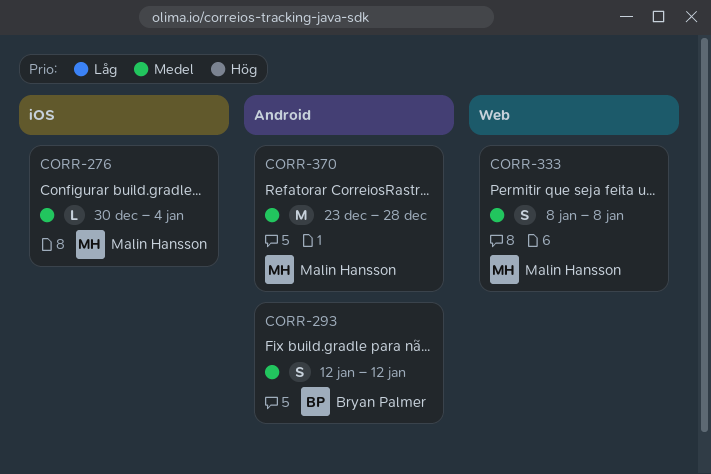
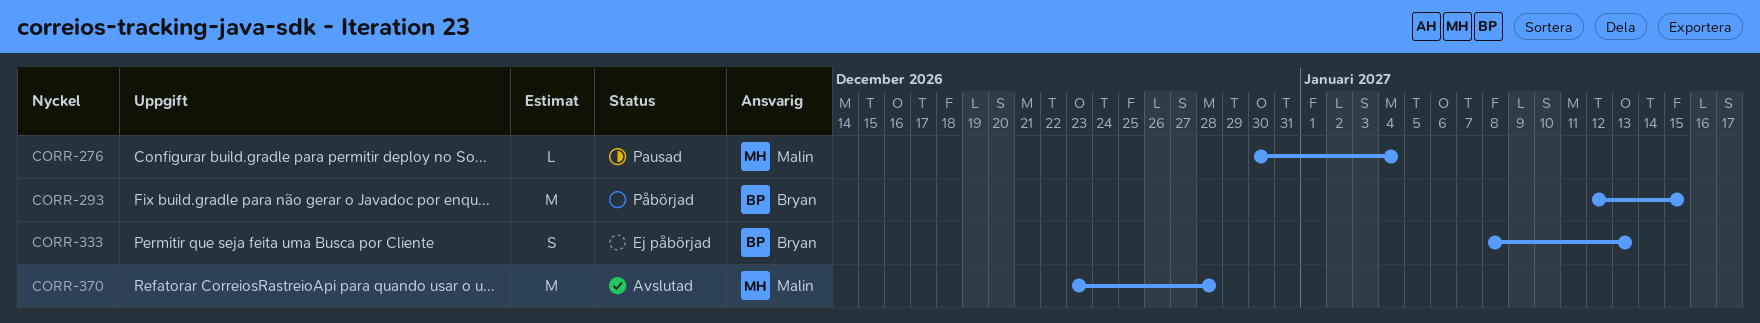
CORR-293, estimate: S -> M
CORR-293, due: Jan 12 -> Jan 15
CORR-333, owner: Malin Hansson -> Bryan Palmer
CORR-333, due: Jan 8 -> Jan 13

